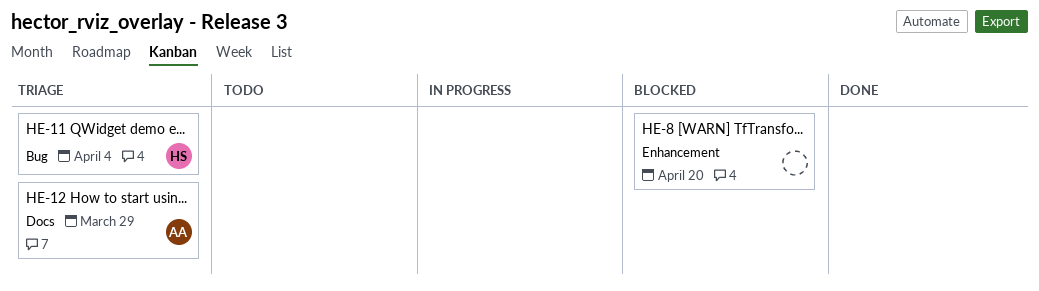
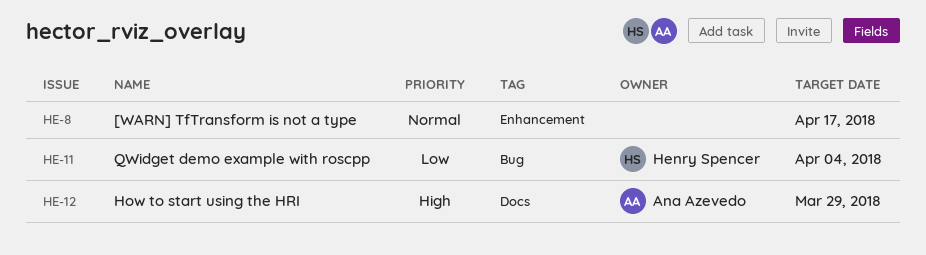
HE-8, due: Apr 20 -> Apr 17

